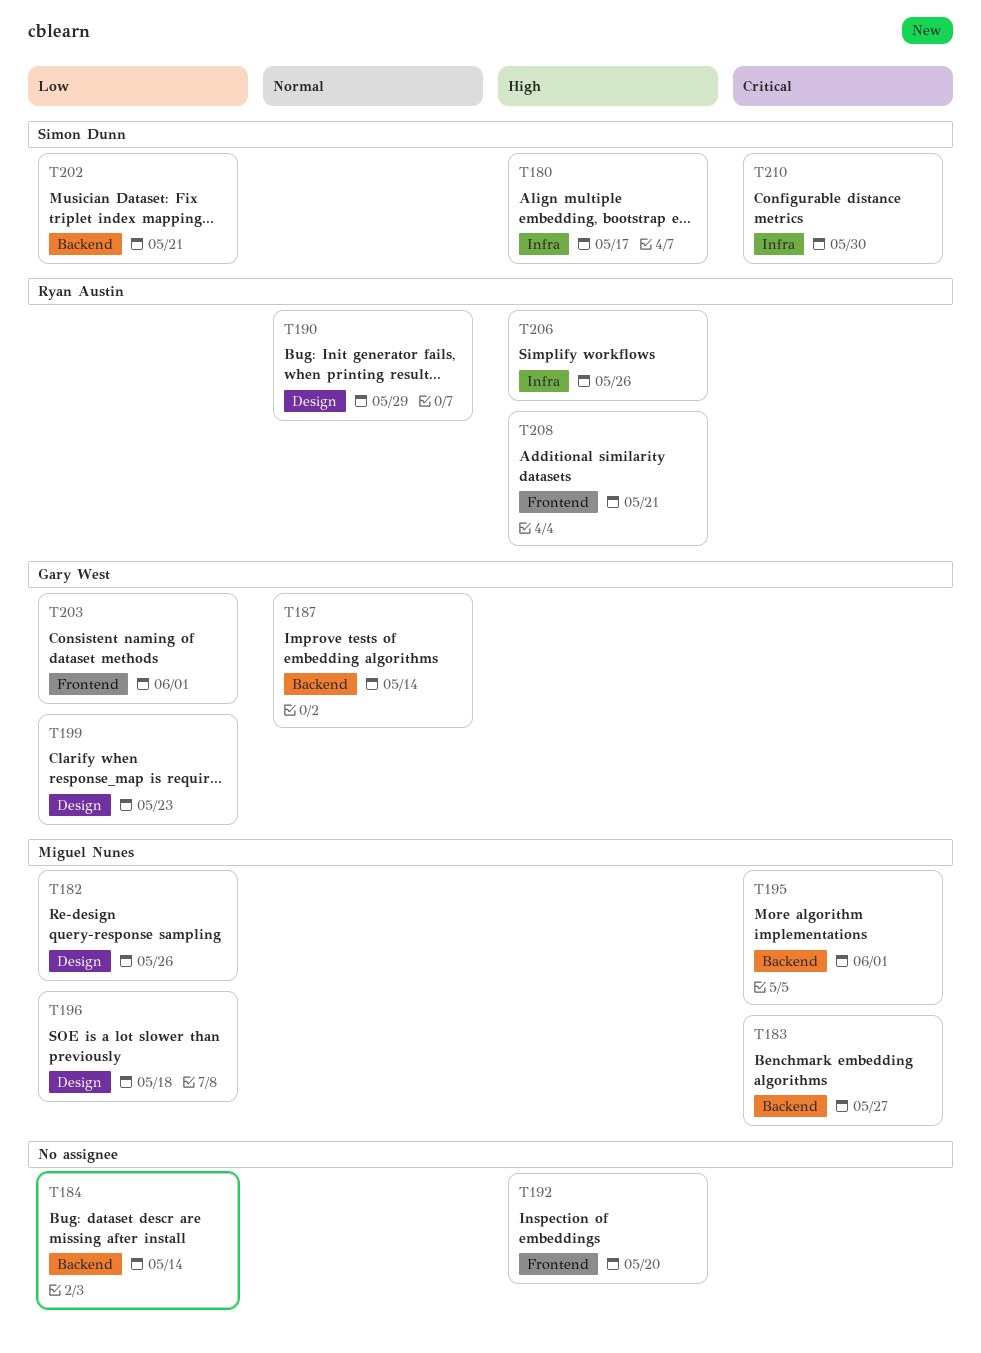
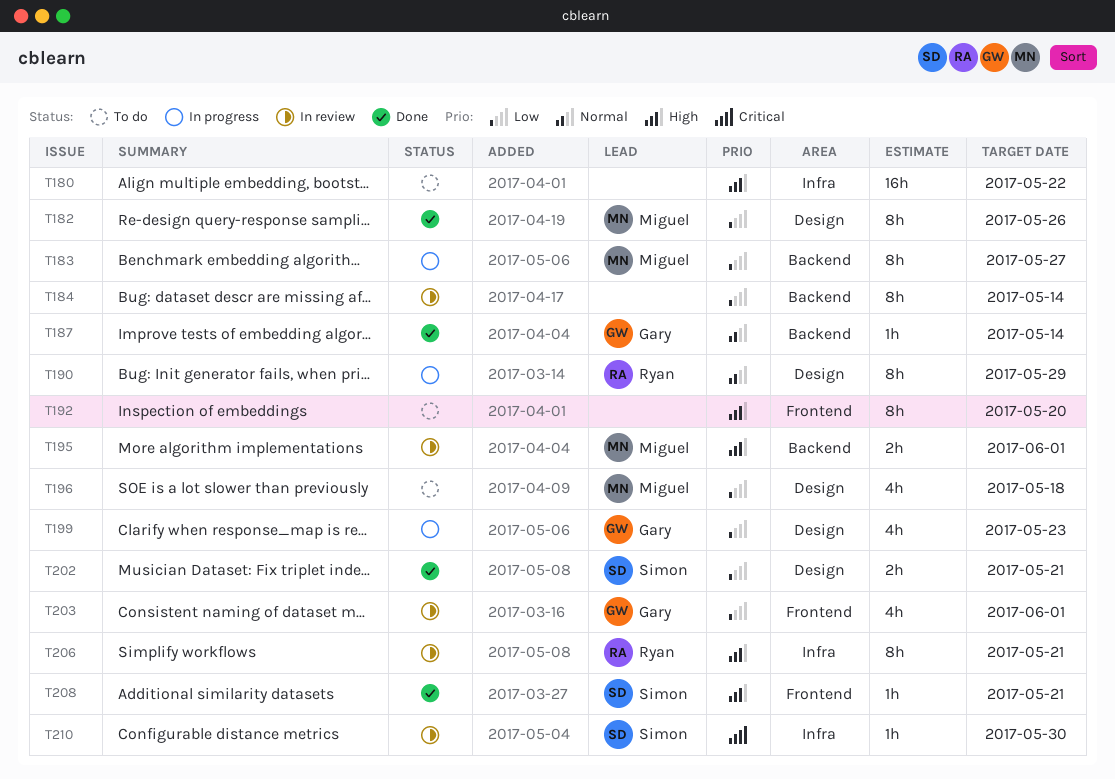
T180, owner: Simon Dunn -> none
T180, due: May 17 -> May 22
T183, priority: Critical -> Low
T195, priority: Critical -> High
T202, label: Backend -> Design
T206, due: May 26 -> May 21
T208, owner: Ryan Austin -> Simon Dunn

